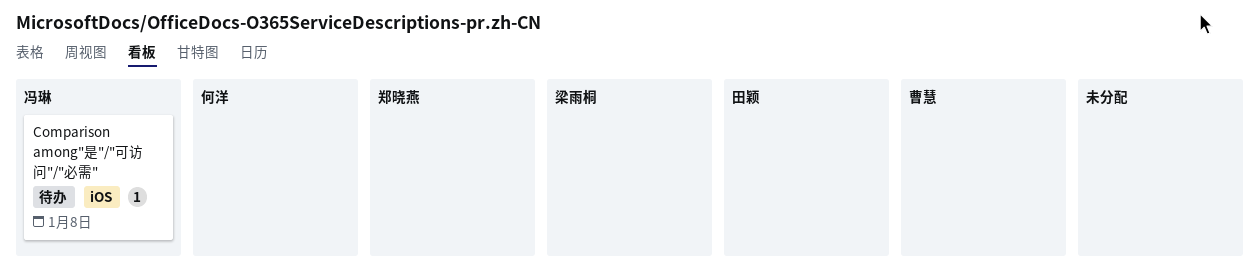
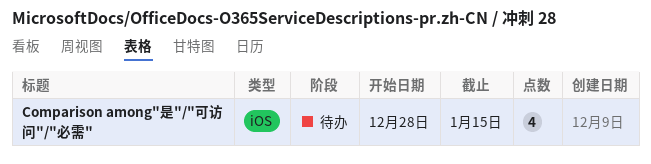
Comparison among"是"/"可访问"/"必需", estimate: 1 -> 4
Comparison among"是"/"可访问"/"必需", due: Jan 8 -> Jan 15

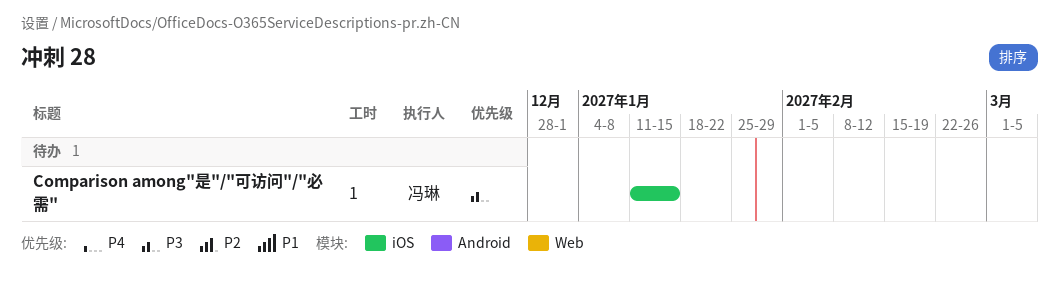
Comparison among"是"/"可访问"/"必需", estimate: 4 -> 1
Comparison among"是"/"可访问"/"必需", start: Dec 28 -> Jan 11

